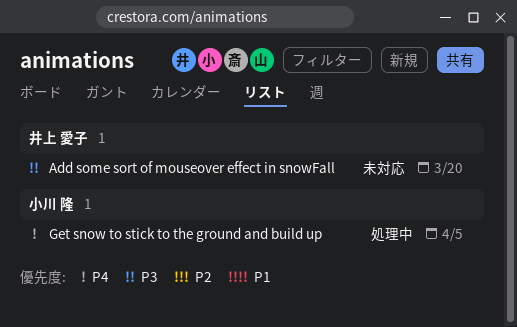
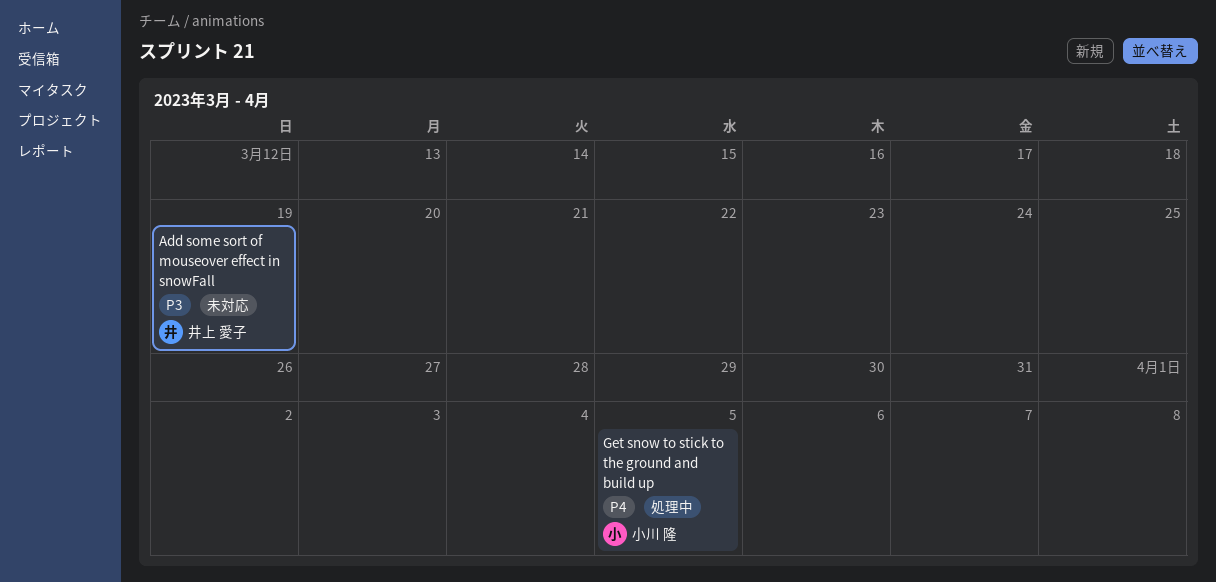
Add some sort of mouseover effect in snowFall, due: Mar 20 -> Mar 19

